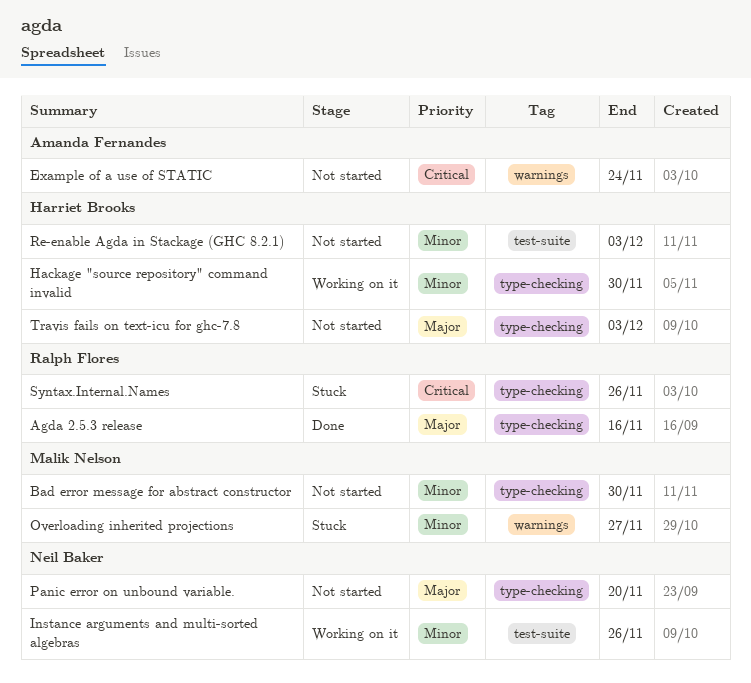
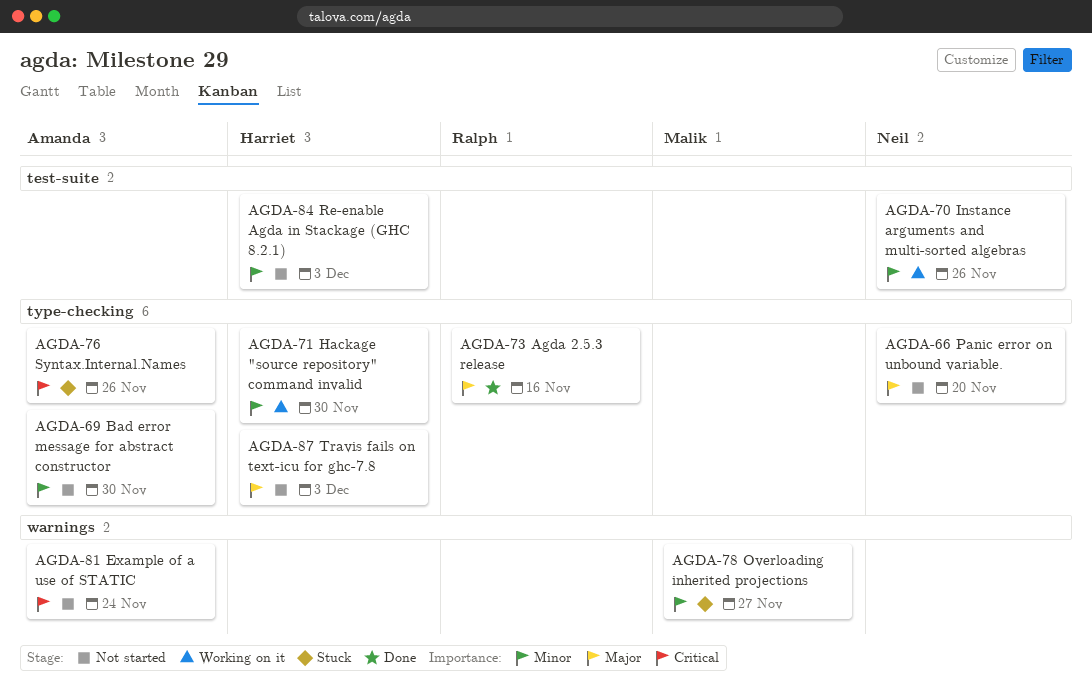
Bad error message for abstract constructor, owner: Malik Nelson -> Amanda Fernandes
Syntax.Internal.Names, owner: Ralph Flores -> Amanda Fernandes

